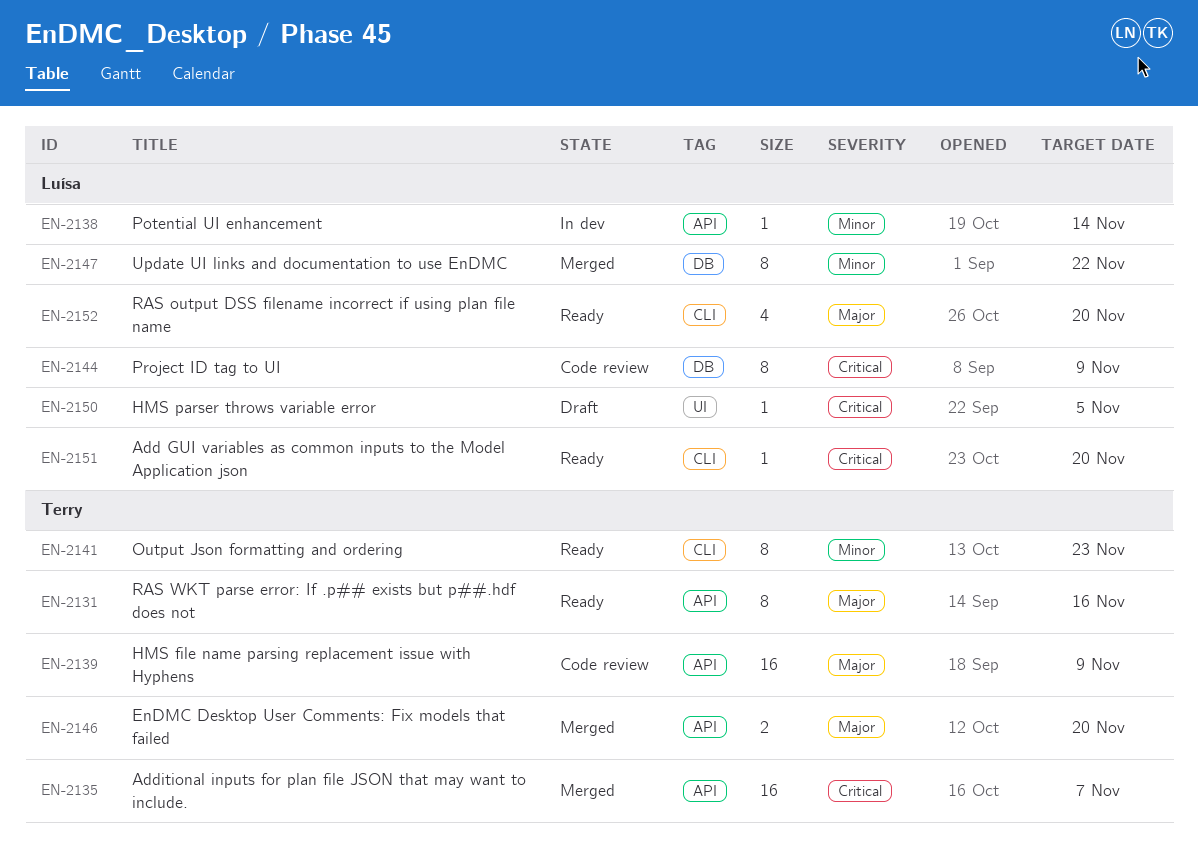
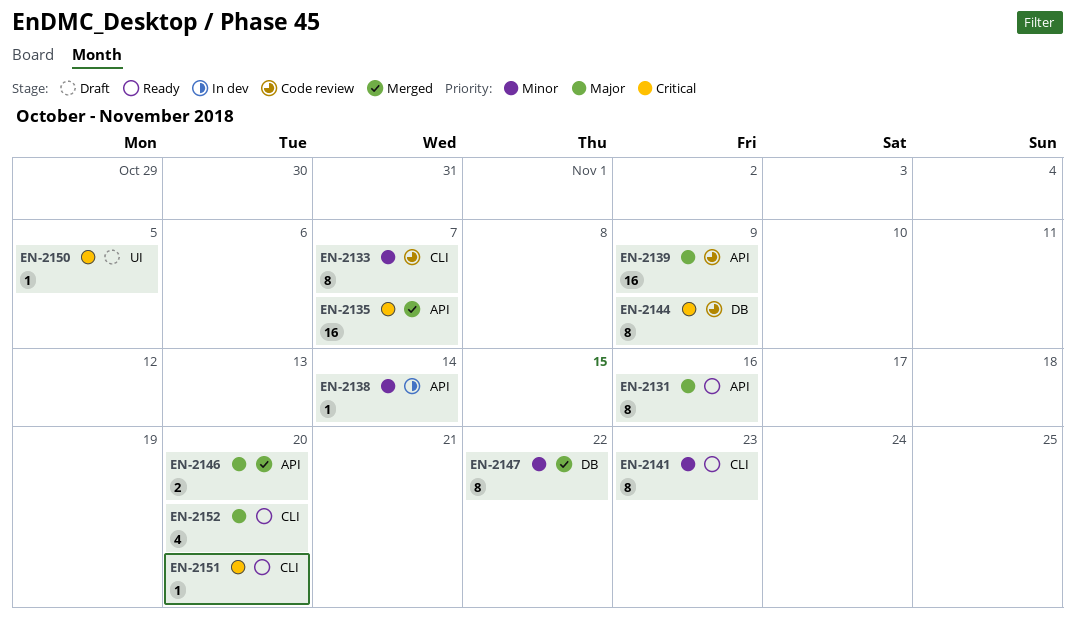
EN-2133: none -> present

